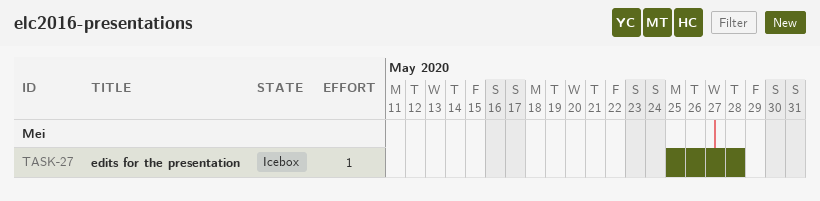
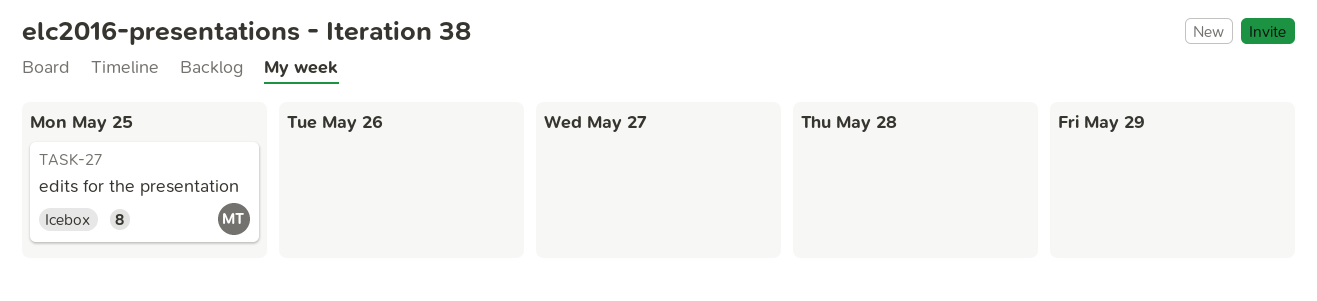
TASK-27, estimate: 1 -> 8
TASK-27, due: May 28 -> May 25

